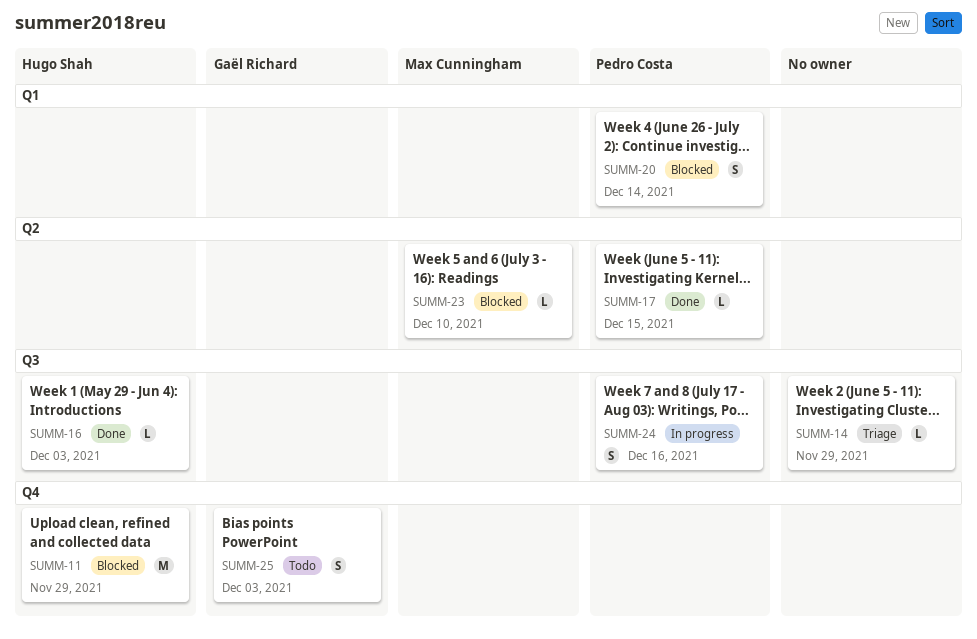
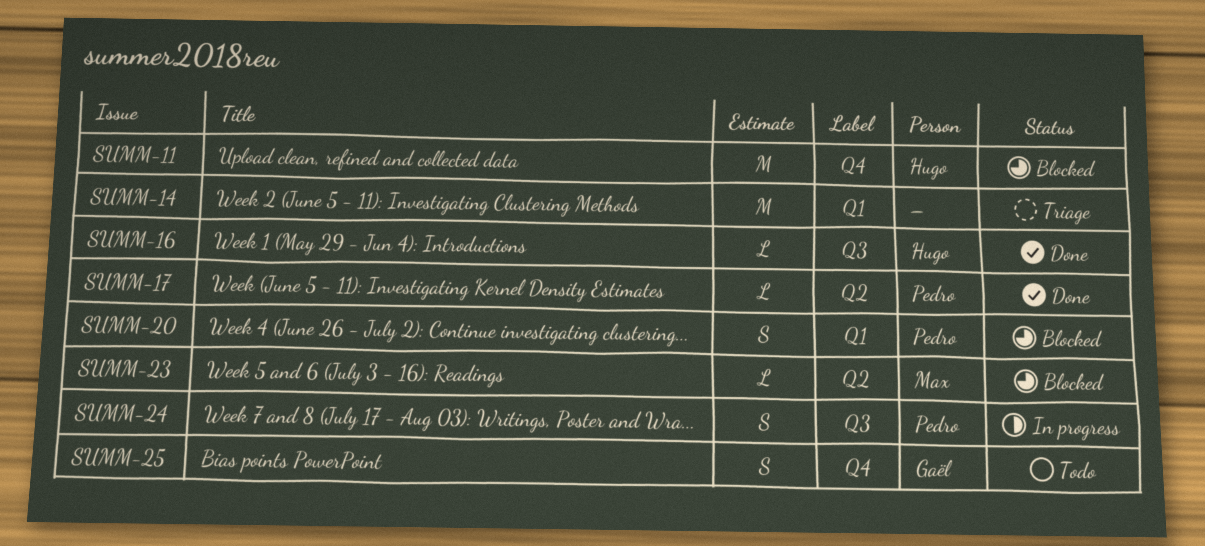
SUMM-14, label: Q3 -> Q1
SUMM-14, estimate: L -> M

